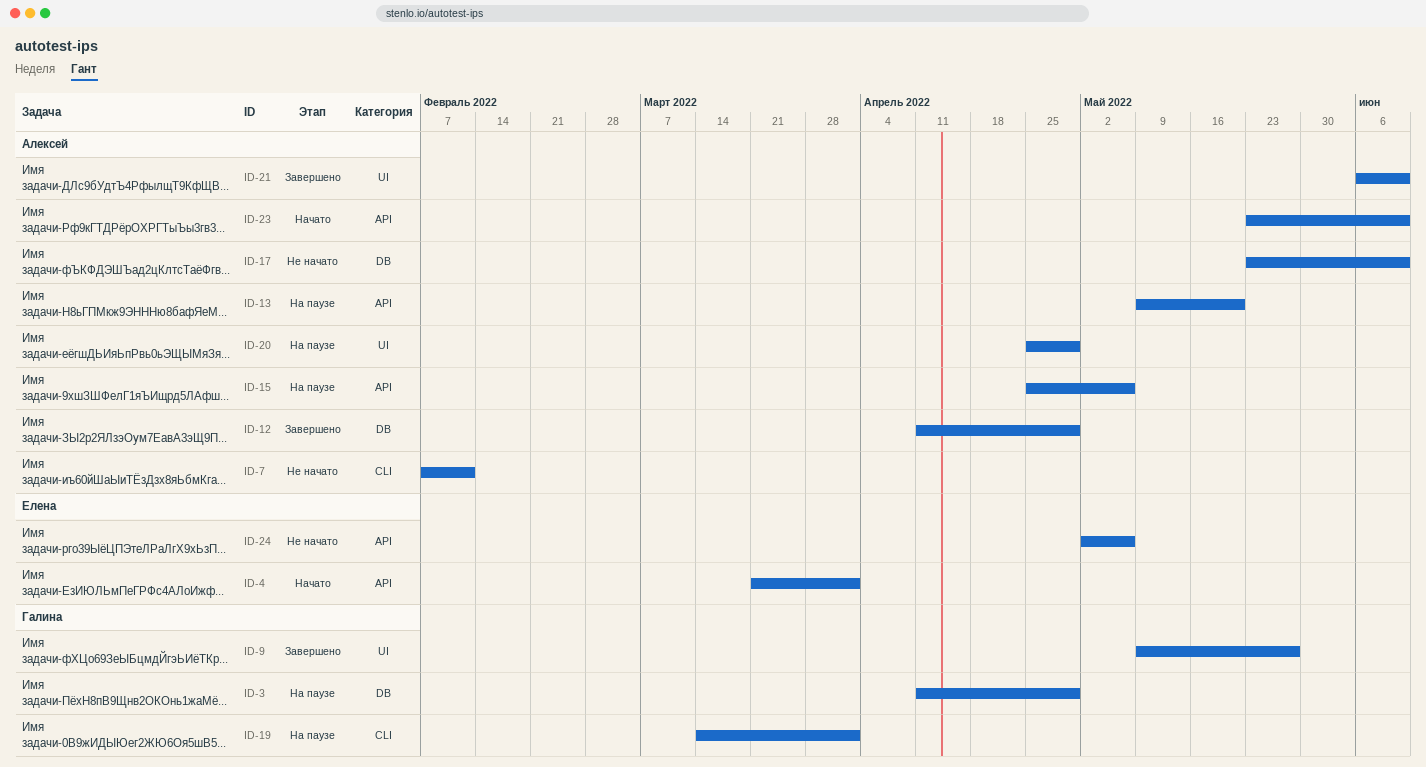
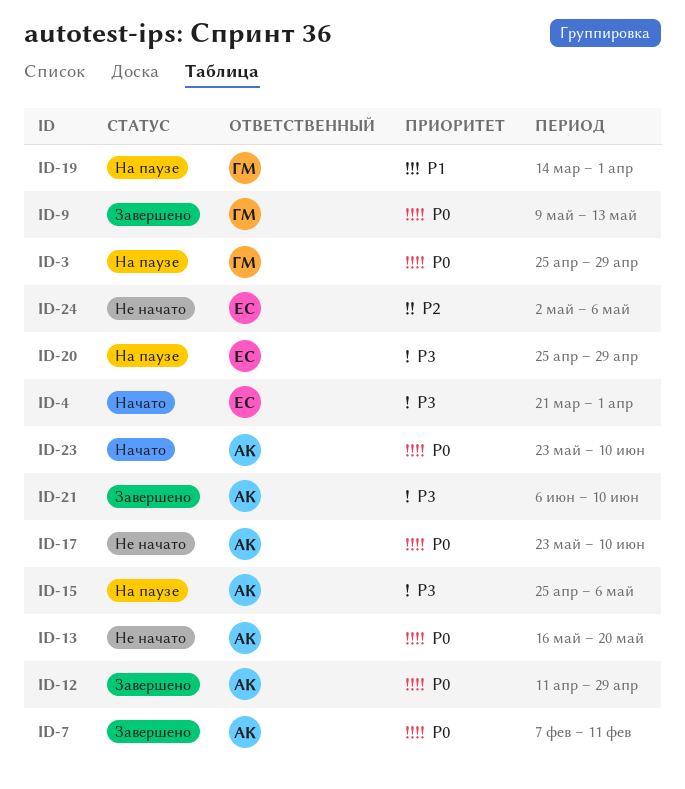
ID-3, start: Apr 11 -> Apr 25
ID-7, status: Не начато -> Завершено
ID-9, due: May 27 -> May 13
ID-13, status: На паузе -> Не начато
ID-13, start: May 9 -> May 16
ID-20, owner: Алексей -> Елена

